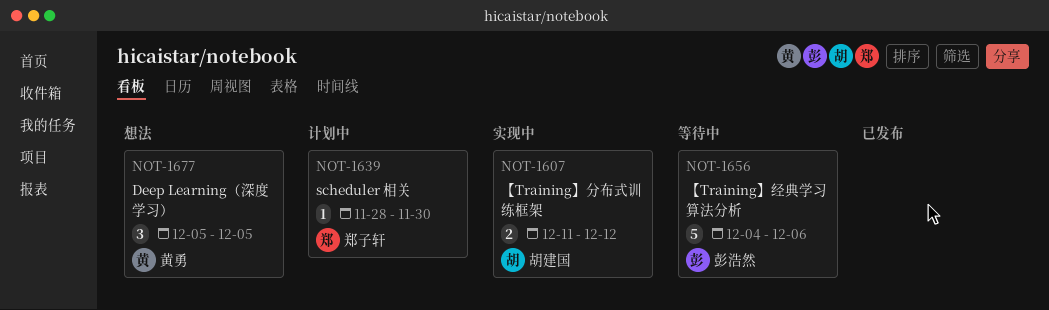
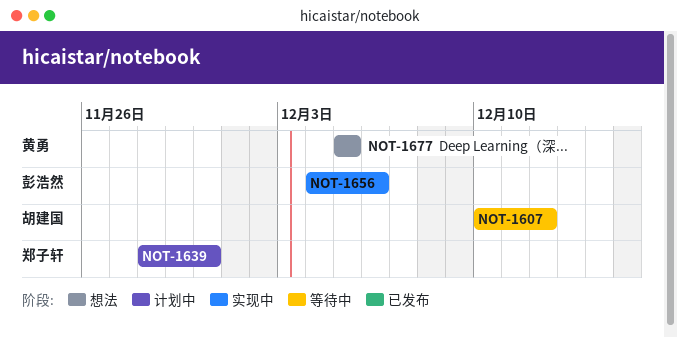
NOT-1607, status: 实现中 -> 等待中
NOT-1607, start: Dec 11 -> Dec 10
NOT-1656, status: 等待中 -> 实现中

